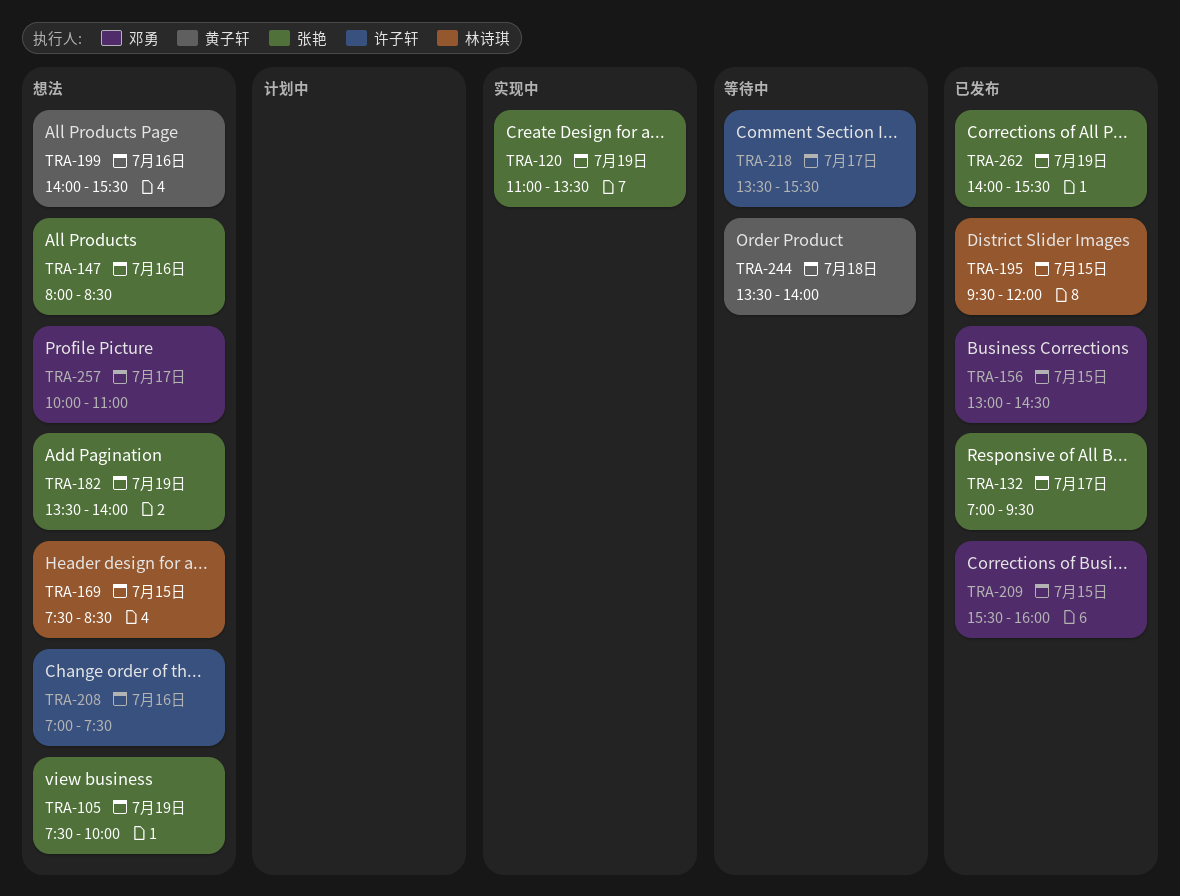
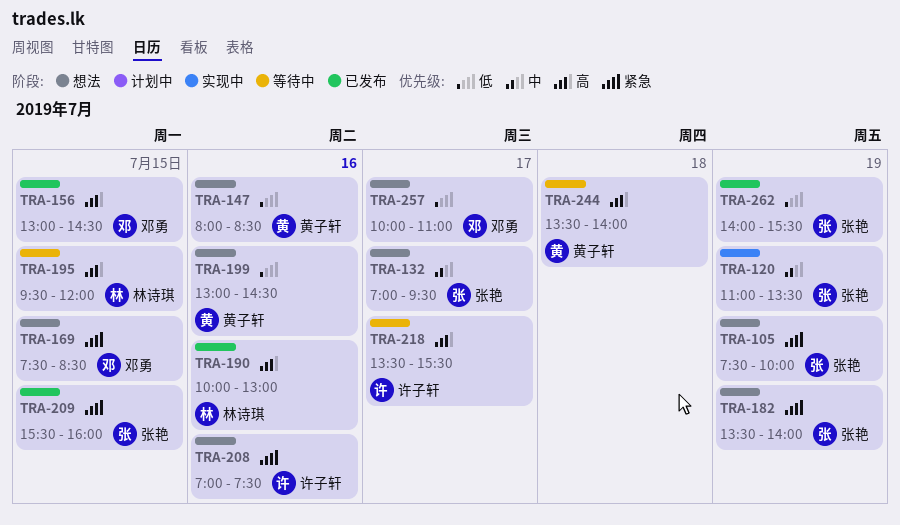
TRA-132, status: 已发布 -> 想法
TRA-147, owner: 张艳 -> 黄子轩
TRA-169, owner: 林诗琪 -> 邓勇
TRA-190: none -> present
TRA-195, status: 已发布 -> 等待中
TRA-199, begins: 14:00 -> 13:00
TRA-199, ends: 15:30 -> 14:30
TRA-209, owner: 邓勇 -> 张艳

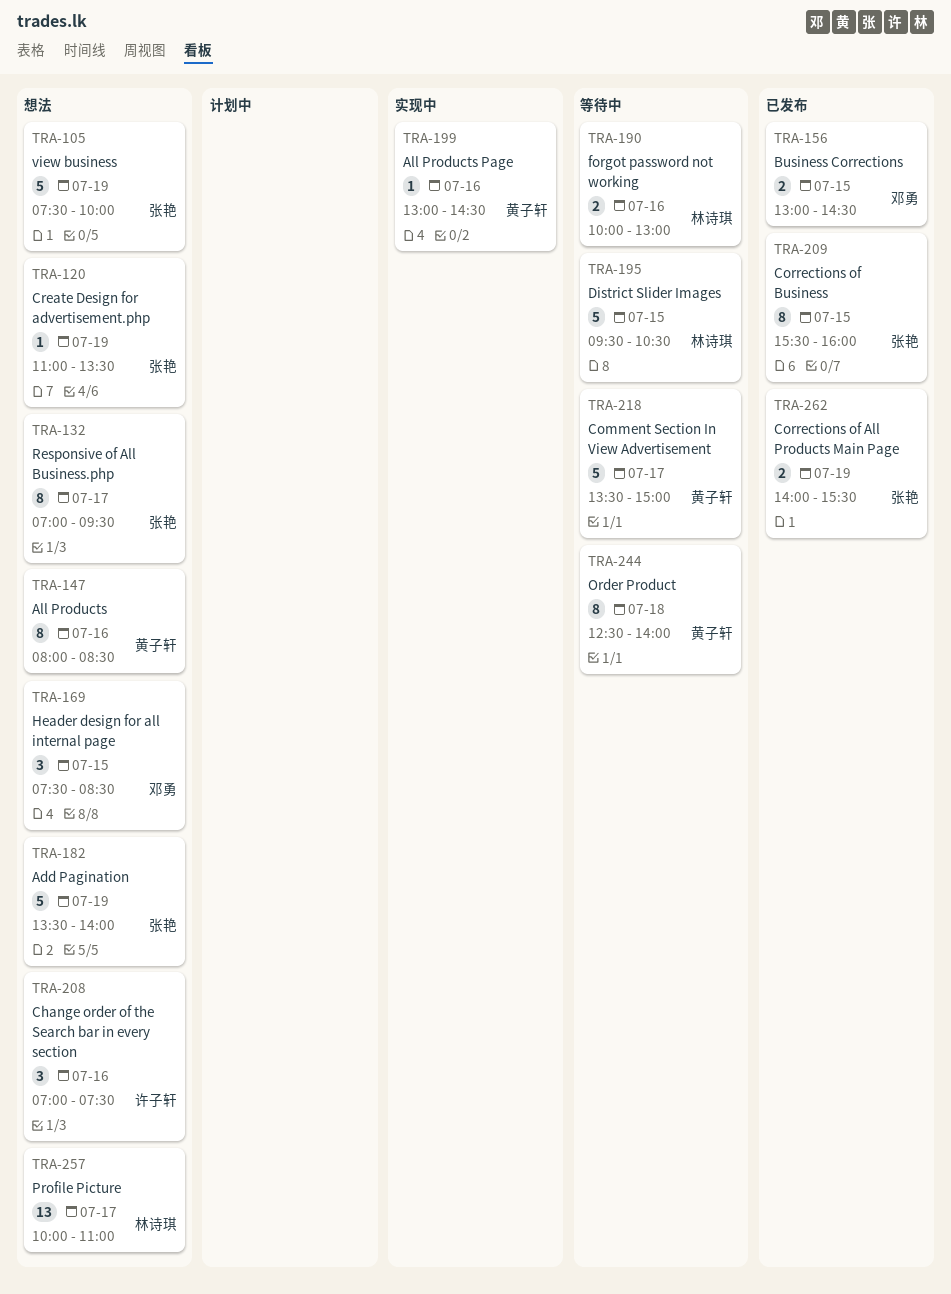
TRA-120, status: 实现中 -> 想法
TRA-190, status: 已发布 -> 等待中
TRA-195, ends: 12:00 -> 10:30
TRA-199, status: 想法 -> 实现中
TRA-218, owner: 许子轩 -> 黄子轩
TRA-218, ends: 15:30 -> 15:00
TRA-244, begins: 13:30 -> 12:30
TRA-257, owner: 邓勇 -> 林诗琪

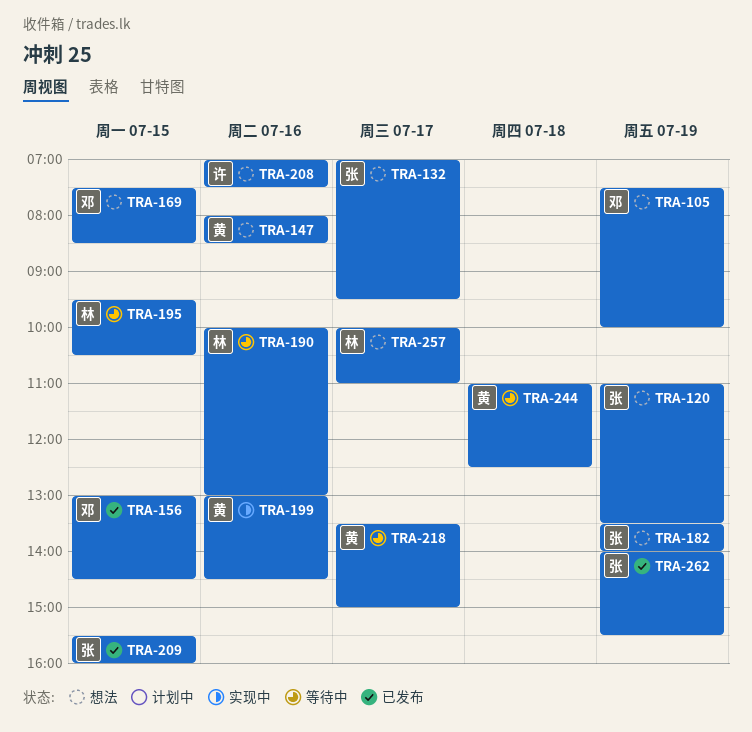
TRA-105, owner: 张艳 -> 邓勇
TRA-244, begins: 12:30 -> 11:00
TRA-244, ends: 14:00 -> 12:30

